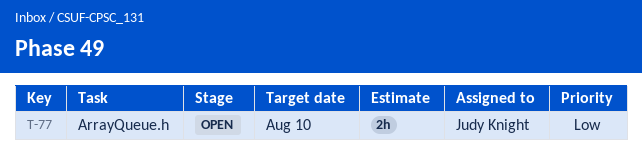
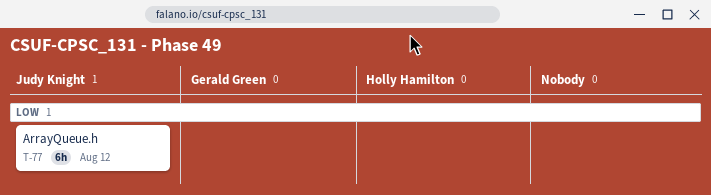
T-77, estimate: 2h -> 6h
T-77, due: Aug 10 -> Aug 12

